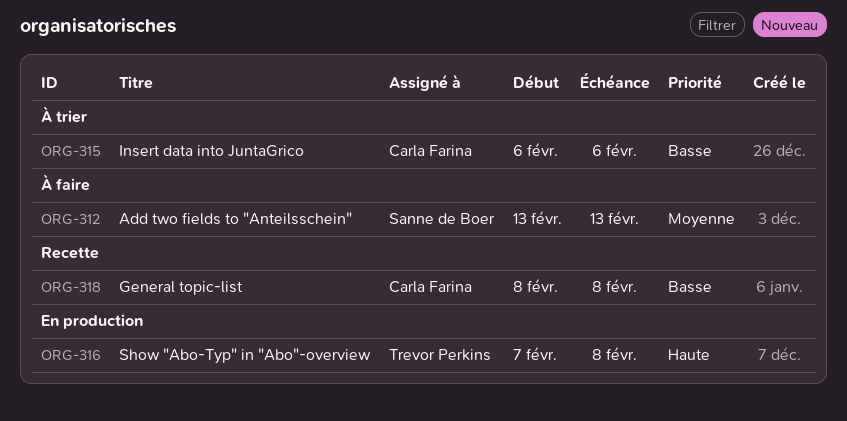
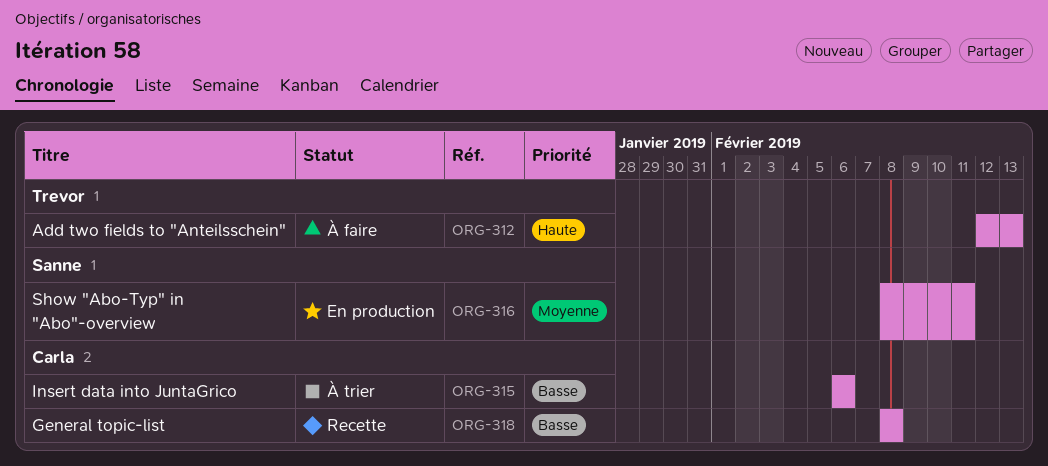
ORG-312, owner: Sanne de Boer -> Trevor Perkins
ORG-312, priority: Moyenne -> Haute
ORG-312, start: Feb 13 -> Feb 12
ORG-316, owner: Trevor Perkins -> Sanne de Boer
ORG-316, priority: Haute -> Moyenne
ORG-316, start: Feb 7 -> Feb 8
ORG-316, due: Feb 8 -> Feb 11

